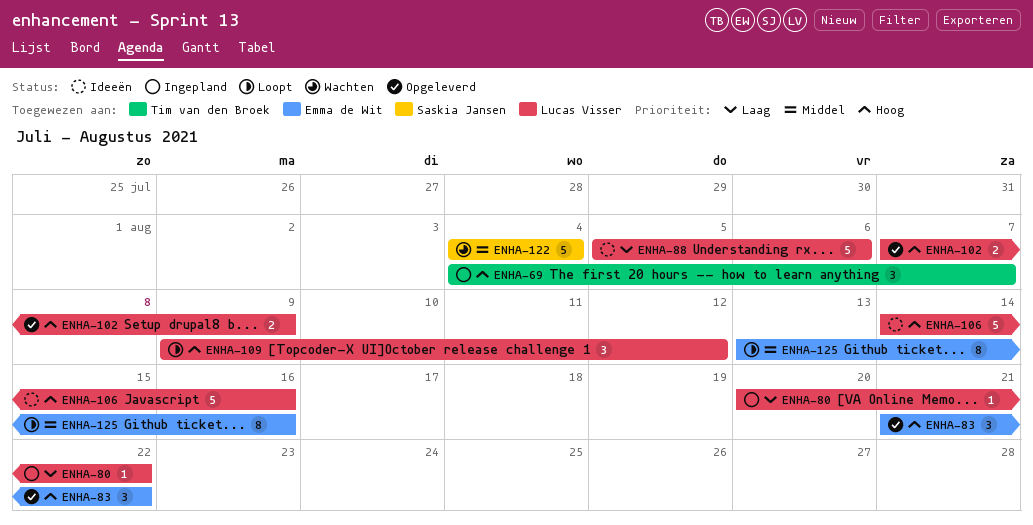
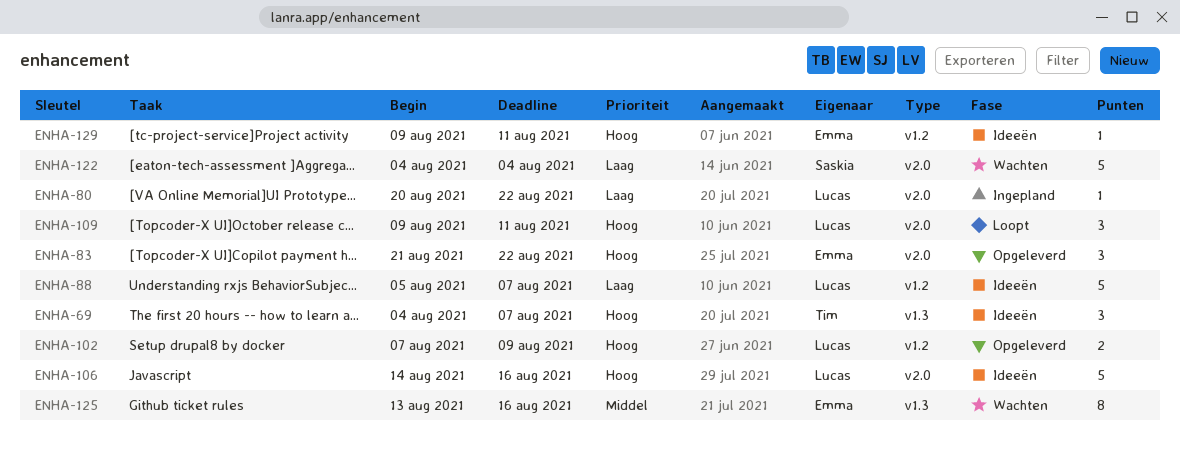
ENHA-69, status: Ingepland -> Ideeën
ENHA-88, due: Aug 6 -> Aug 7
ENHA-109, due: Aug 12 -> Aug 11
ENHA-122, priority: Middel -> Laag
ENHA-125, status: Loopt -> Wachten
ENHA-129: none -> present

